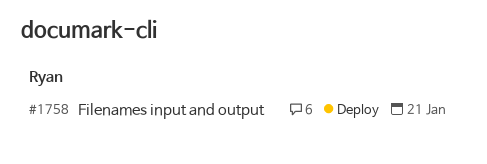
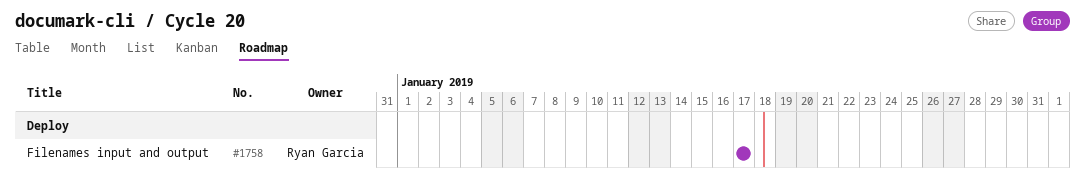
#1758, due: Jan 21 -> Jan 17

